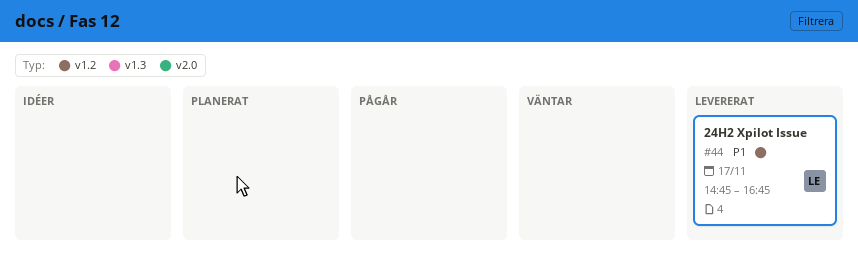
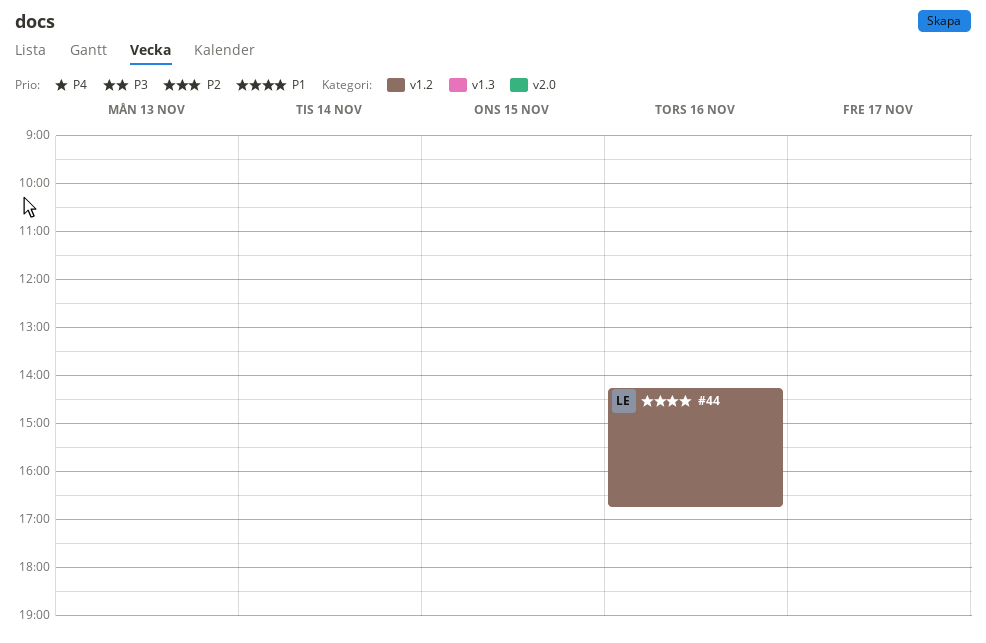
#44, day: Nov 17 -> Nov 16
#44, begins: 14:45 -> 14:15

